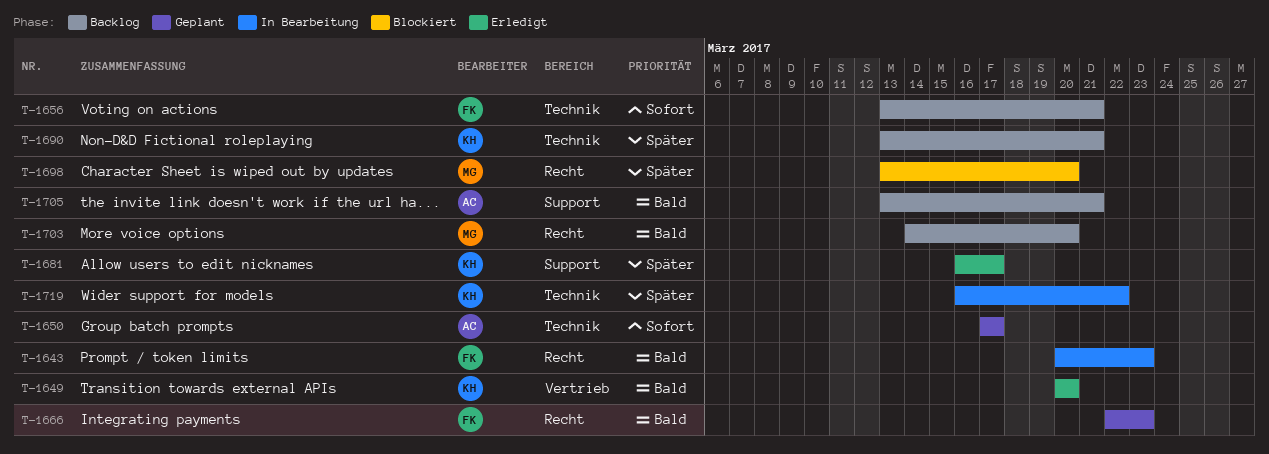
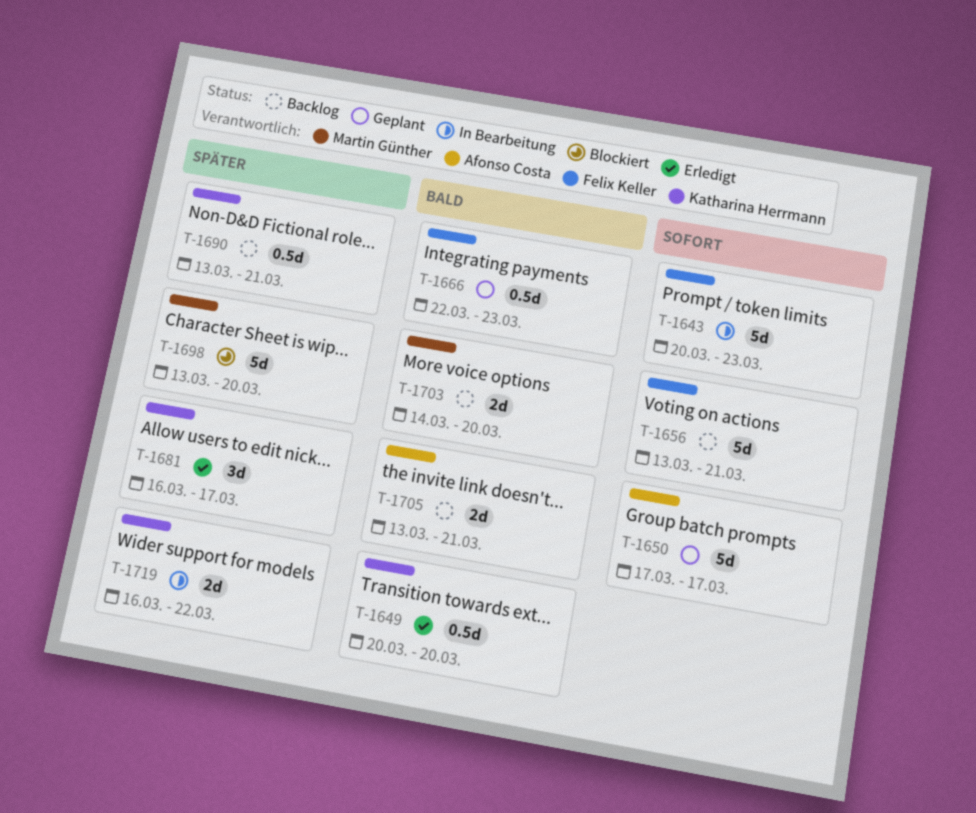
T-1643, priority: Bald -> Sofort

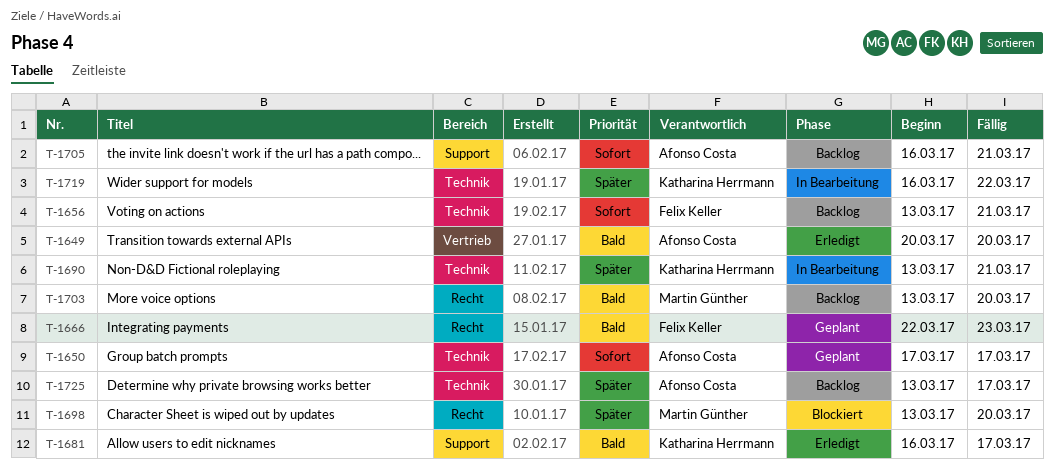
T-1643: present -> none
T-1649, owner: Katharina Herrmann -> Afonso Costa
T-1681, priority: Später -> Bald
T-1690, status: Backlog -> In Bearbeitung
T-1703, start: Mar 14 -> Mar 13
T-1705, priority: Bald -> Sofort
T-1705, start: Mar 13 -> Mar 16
T-1725: none -> present

